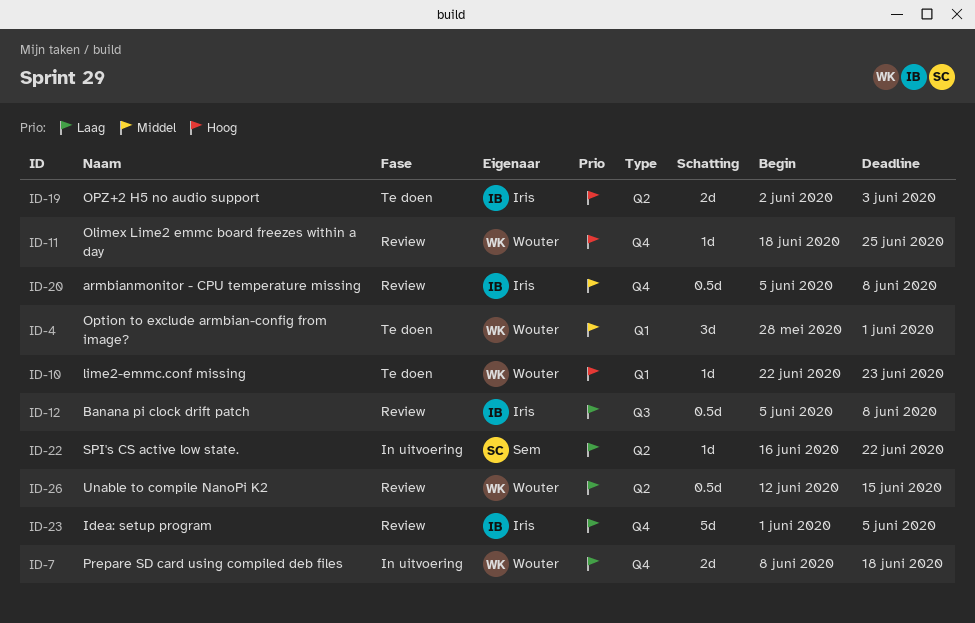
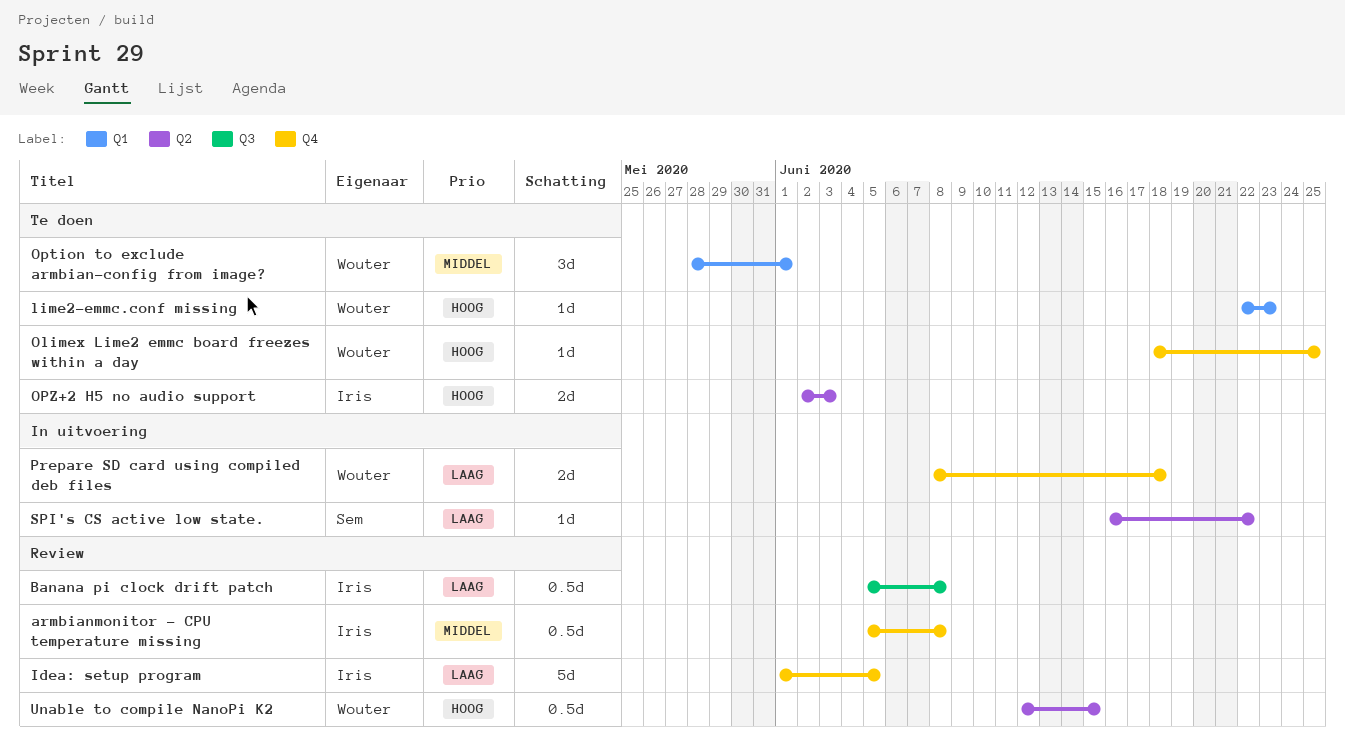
Olimex Lime2 emmc board freezes within a day, status: Review -> Te doen
Unable to compile NanoPi K2, priority: Laag -> Hoog

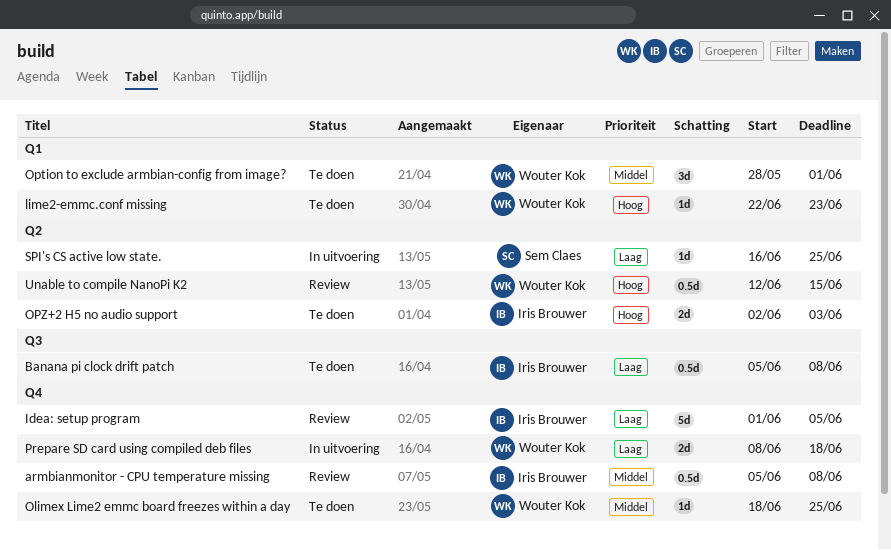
Banana pi clock drift patch, status: Review -> Te doen
Olimex Lime2 emmc board freezes within a day, priority: Hoog -> Middel
SPI's CS active low state., due: Jun 22 -> Jun 25

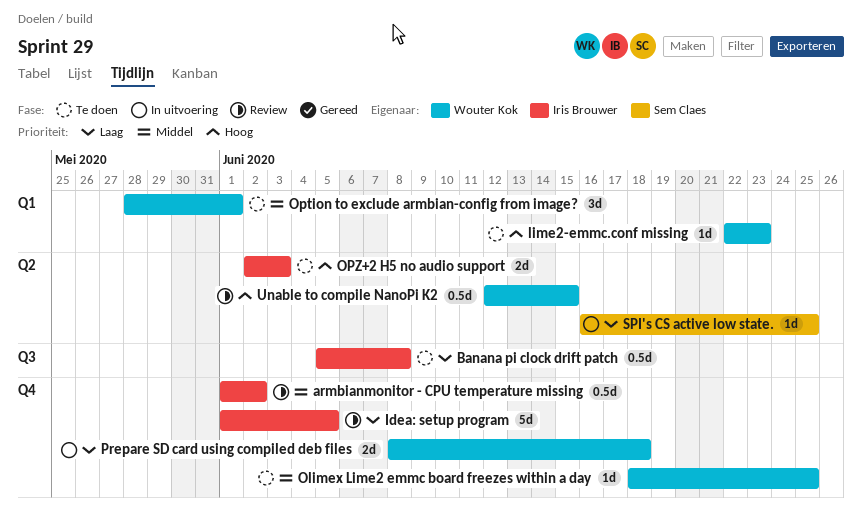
armbianmonitor - CPU temperature missing, start: Jun 5 -> Jun 1
armbianmonitor - CPU temperature missing, due: Jun 8 -> Jun 2

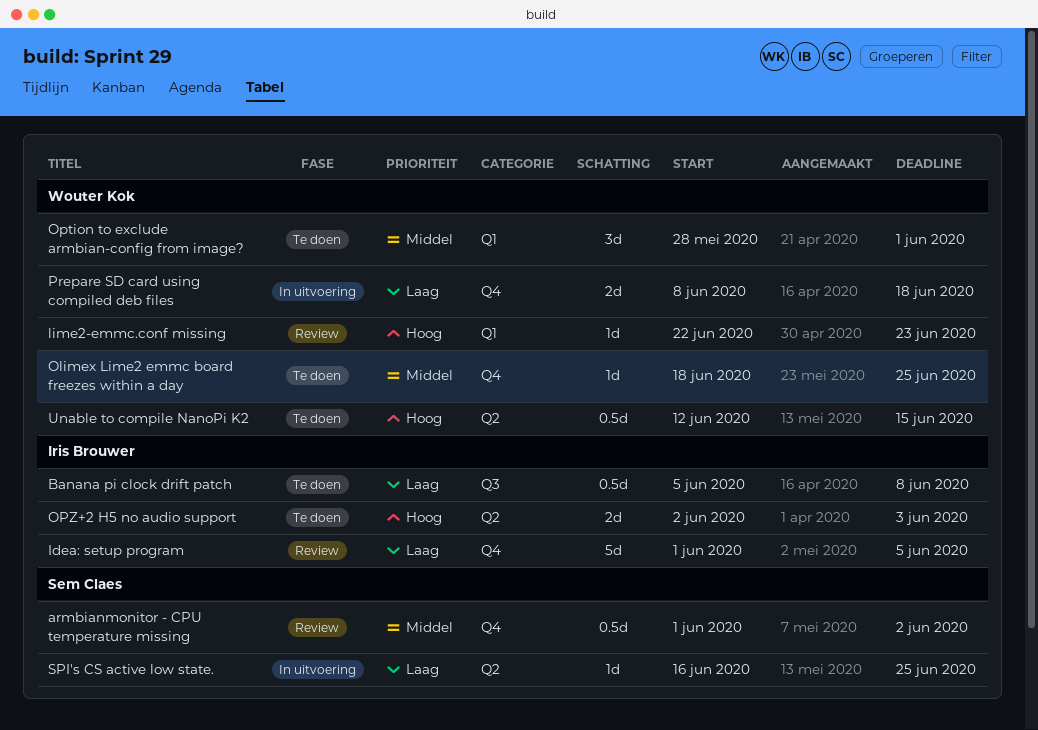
armbianmonitor - CPU temperature missing, owner: Iris Brouwer -> Sem Claes
lime2-emmc.conf missing, status: Te doen -> Review
Unable to compile NanoPi K2, status: Review -> Te doen

